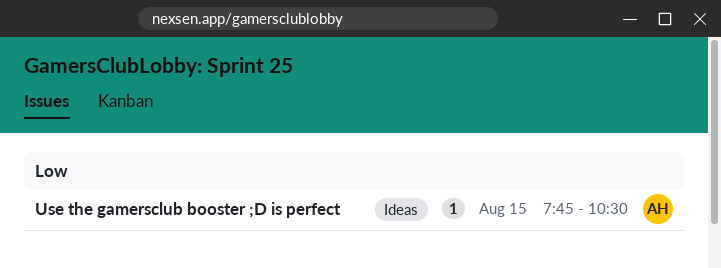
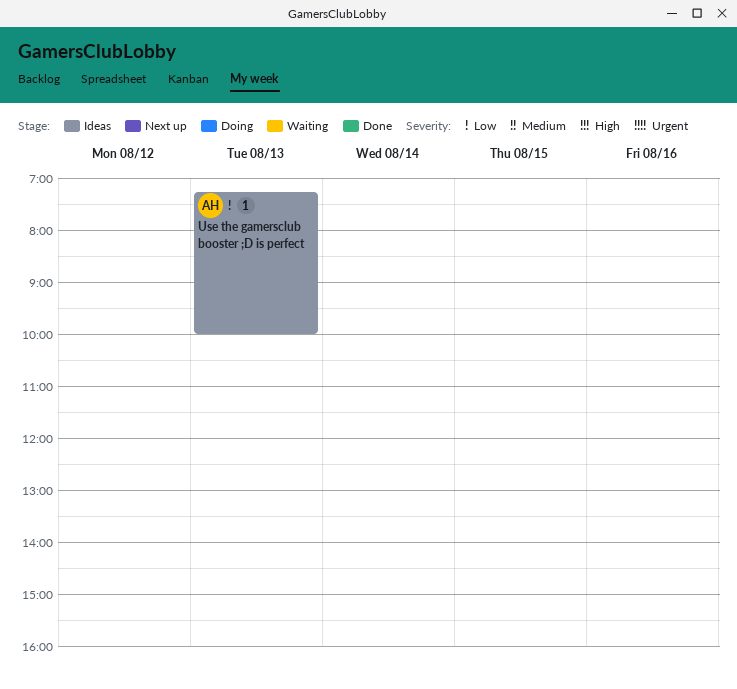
Use the gamersclub booster ;D is perfect, day: Aug 15 -> Aug 13
Use the gamersclub booster ;D is perfect, begins: 07:45 -> 07:15
Use the gamersclub booster ;D is perfect, ends: 10:30 -> 10:00

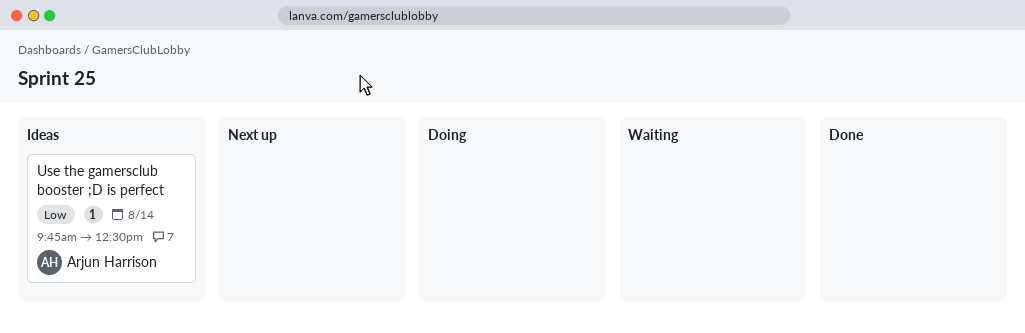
Use the gamersclub booster ;D is perfect, day: Aug 13 -> Aug 14
Use the gamersclub booster ;D is perfect, begins: 07:15 -> 09:45
Use the gamersclub booster ;D is perfect, ends: 10:00 -> 12:30

